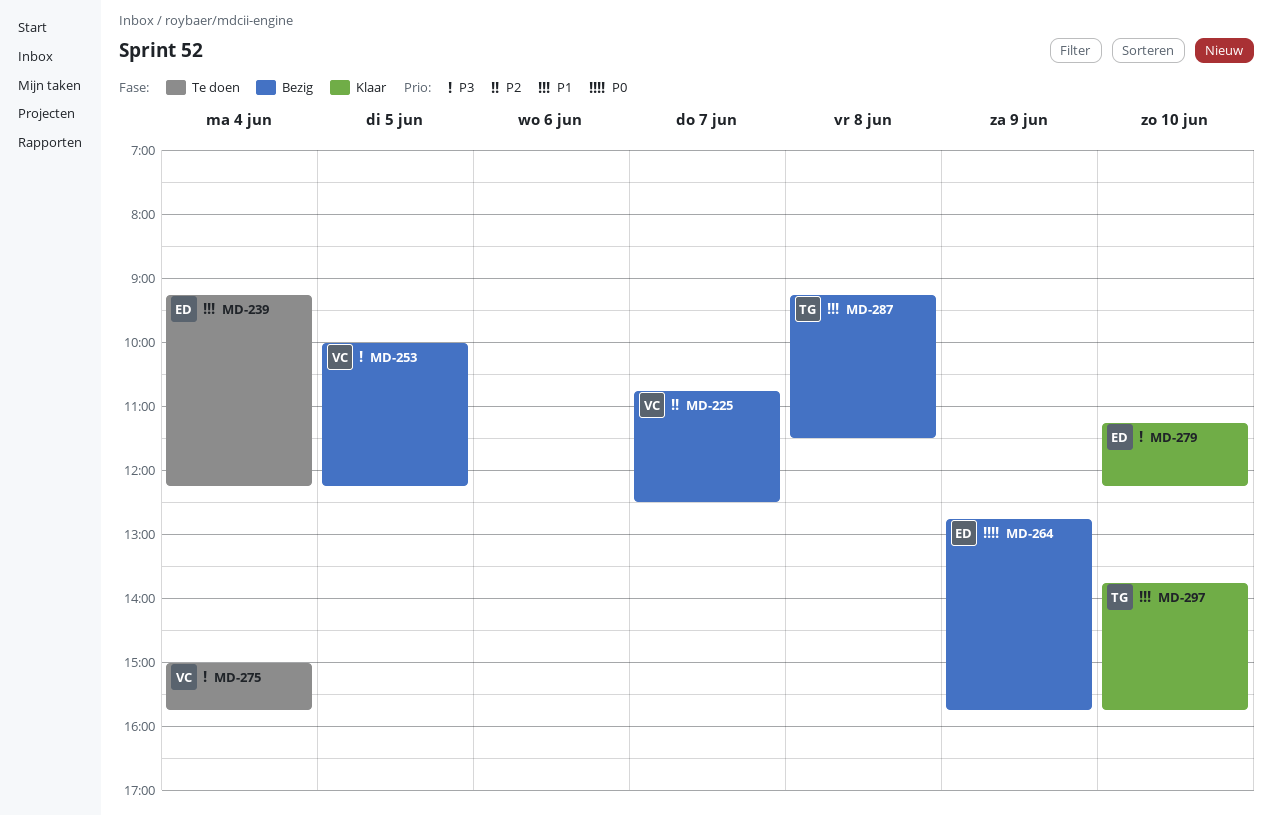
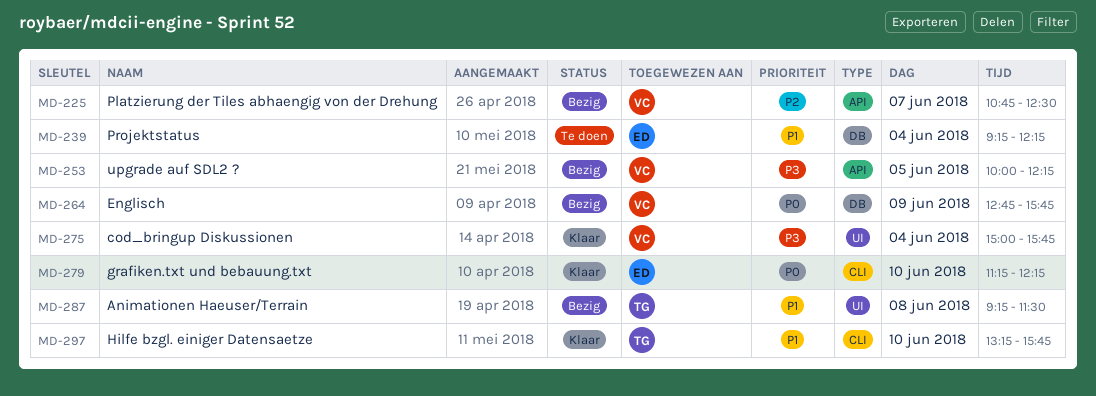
MD-264, owner: ED -> VC
MD-275, status: Te doen -> Klaar
MD-279, priority: P3 -> P0
MD-297, begins: 13:45 -> 13:15

